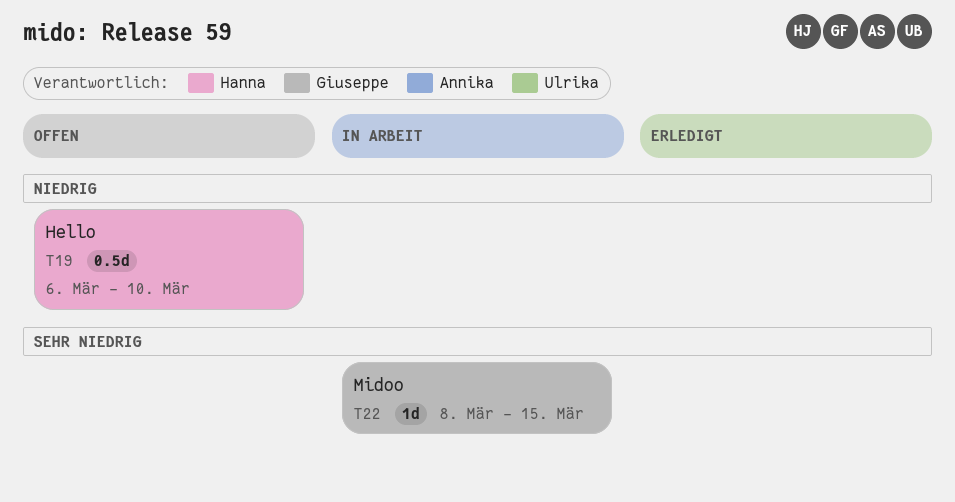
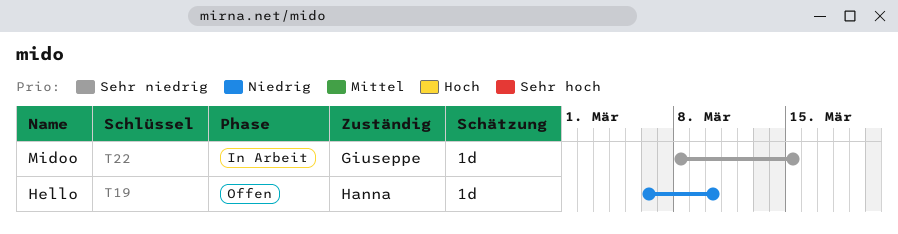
T19, estimate: 0.5d -> 1d

